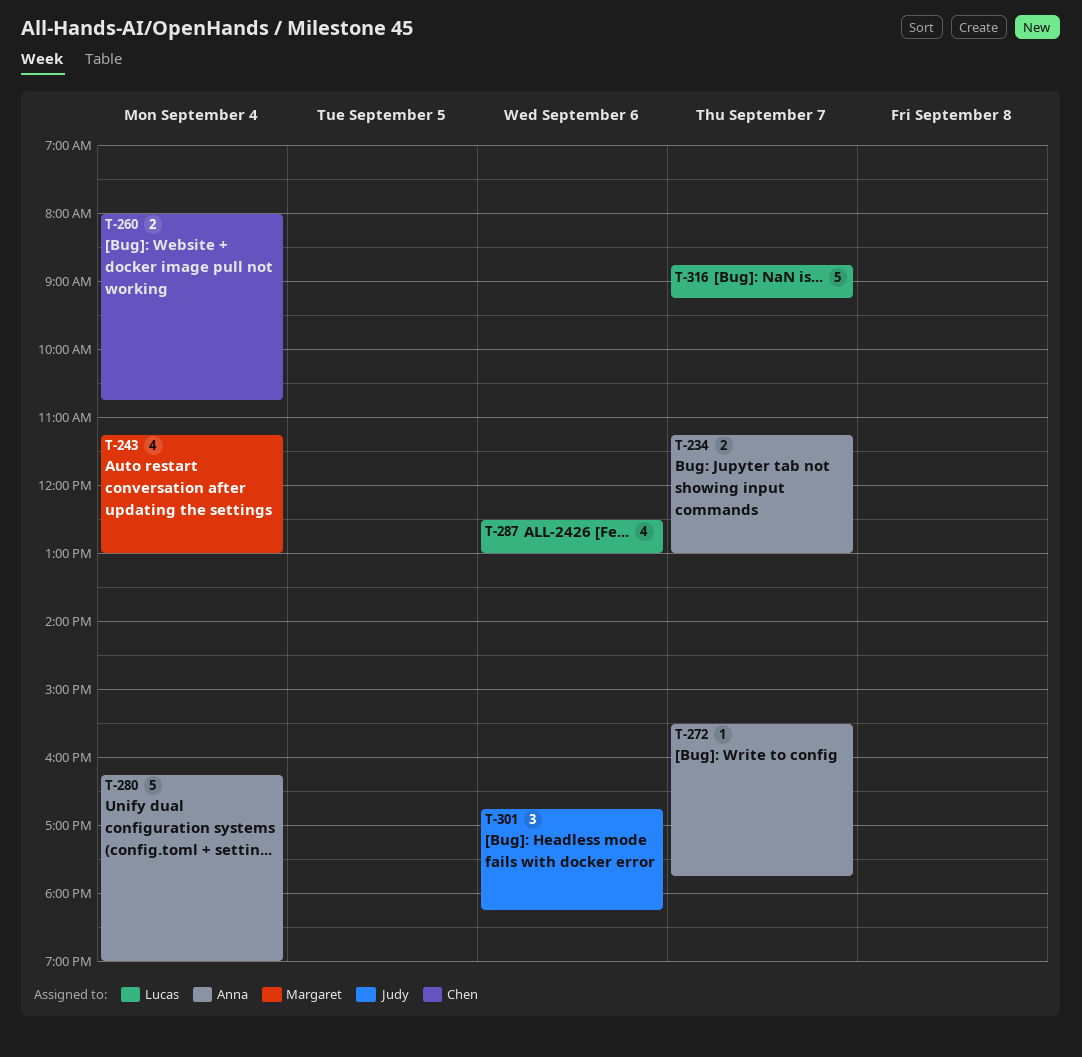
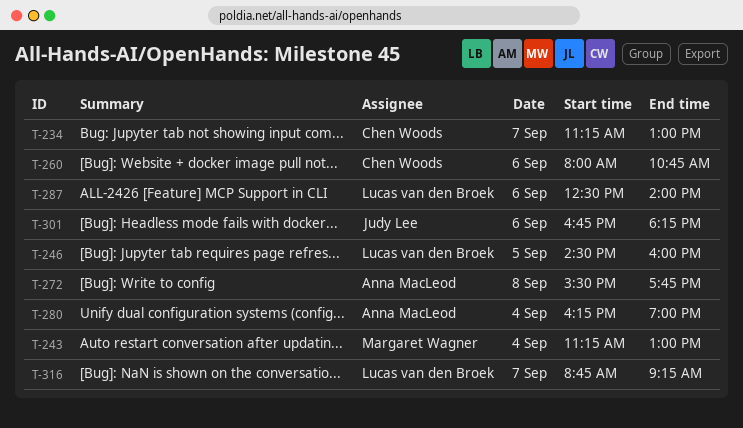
T-234, owner: Anna MacLeod -> Chen Woods
T-246: none -> present
T-260, day: Sep 4 -> Sep 6
T-272, day: Sep 7 -> Sep 8
T-287, ends: 13:00 -> 14:00

